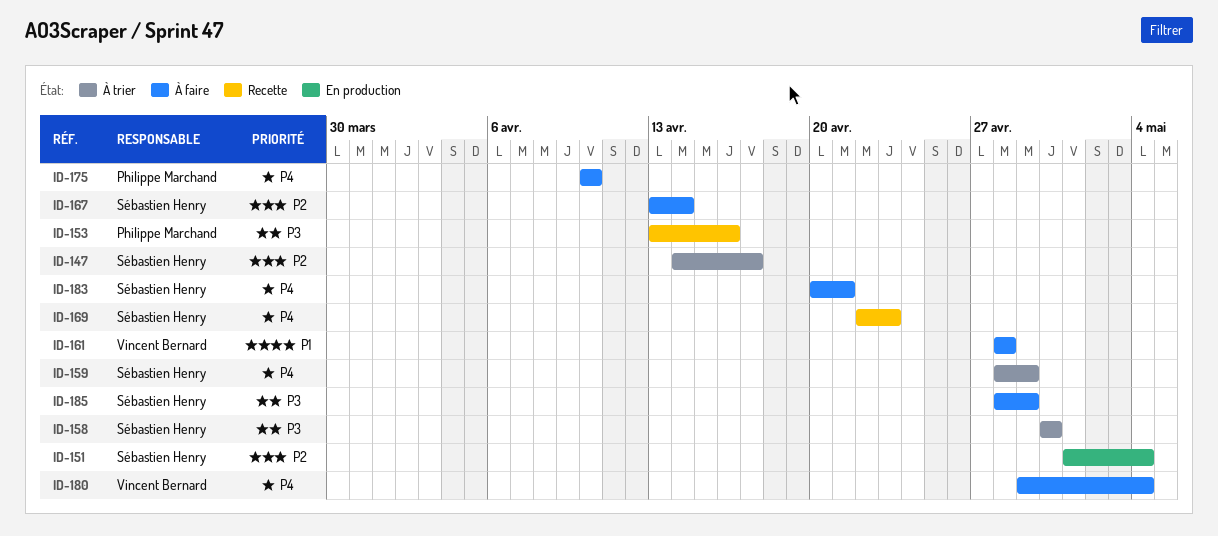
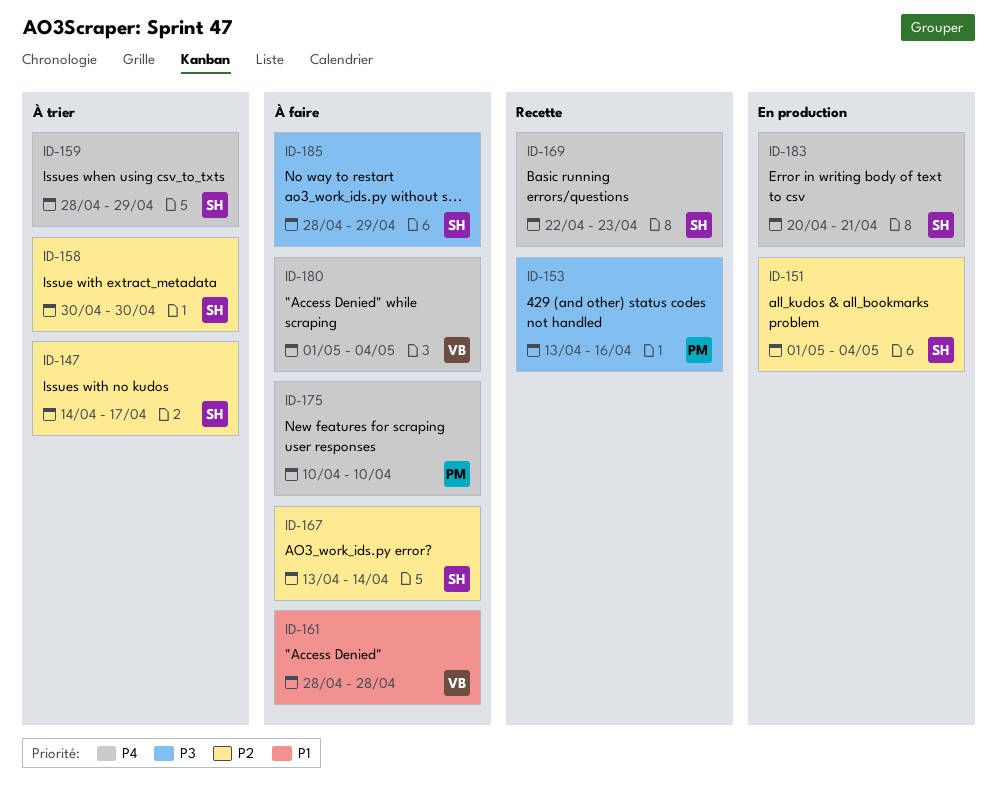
ID-158, priority: P3 -> P2
ID-180, start: Apr 29 -> May 1
ID-183, status: À faire -> En production

